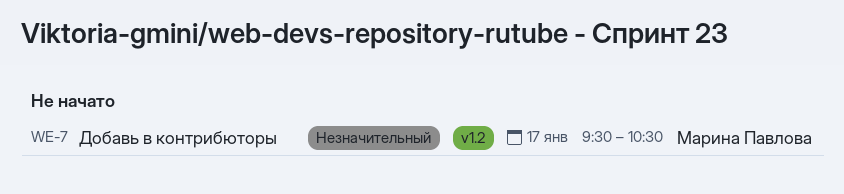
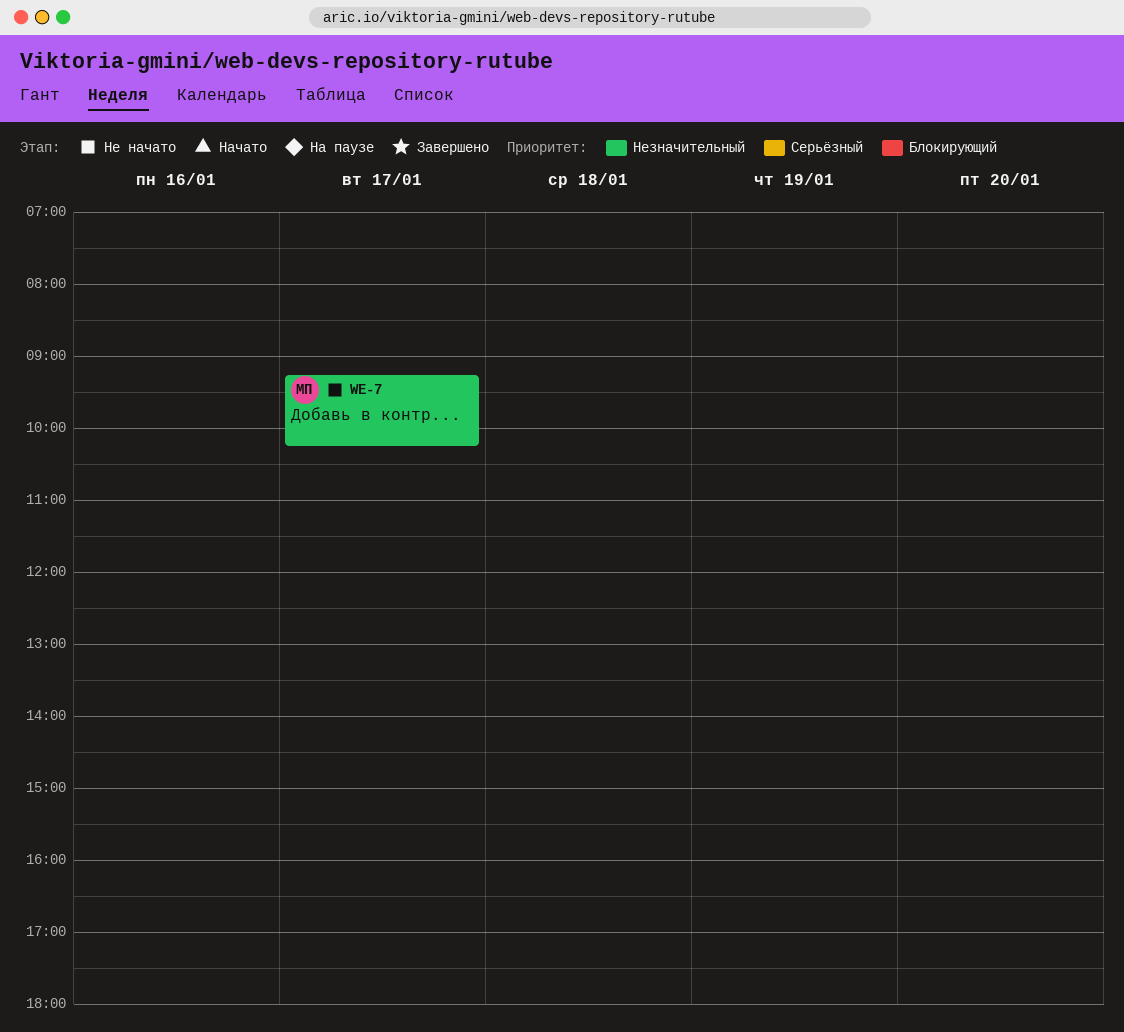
WE-7, begins: 09:30 -> 09:15
WE-7, ends: 10:30 -> 10:15

